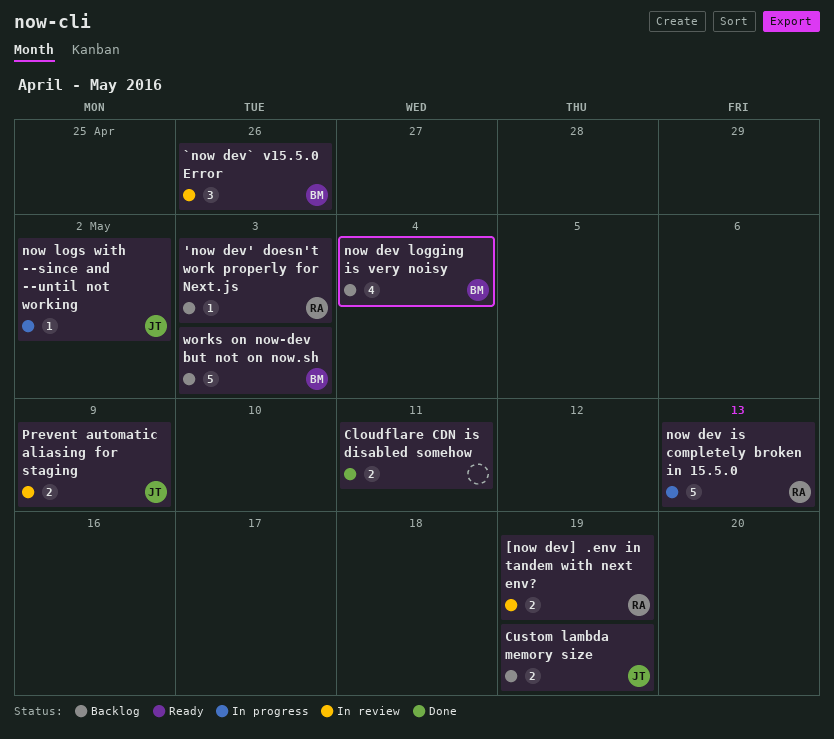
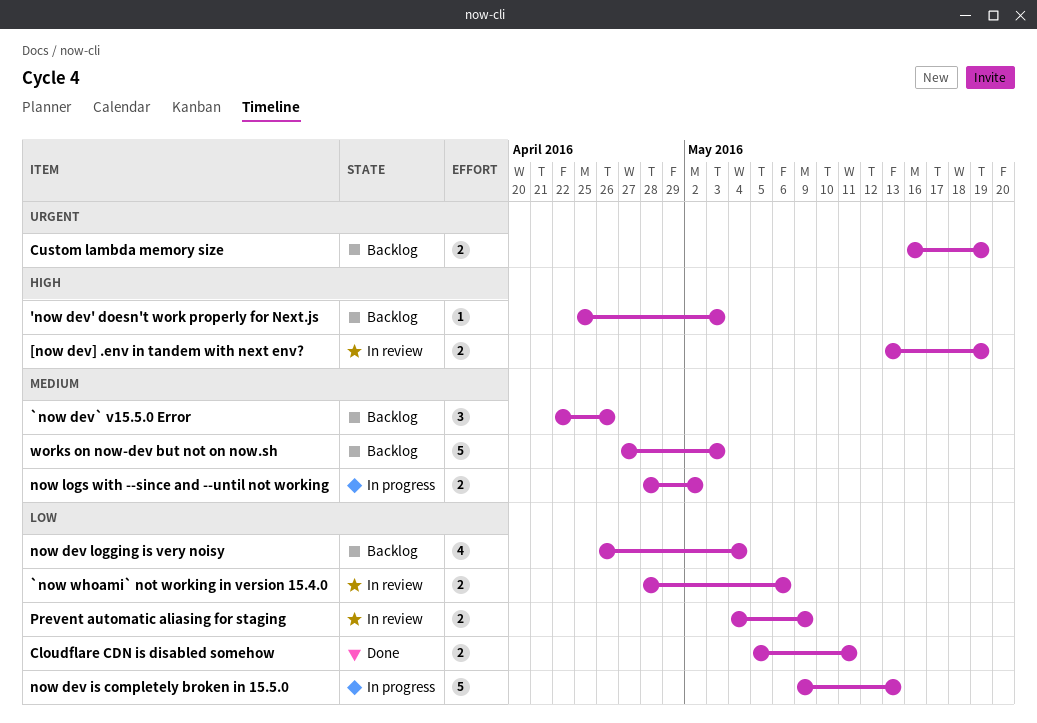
`now dev` v15.5.0 Error, status: In review -> Backlog
`now whoami` not working in version 15.4.0: none -> present
now logs with --since and --until not working, estimate: 1 -> 2

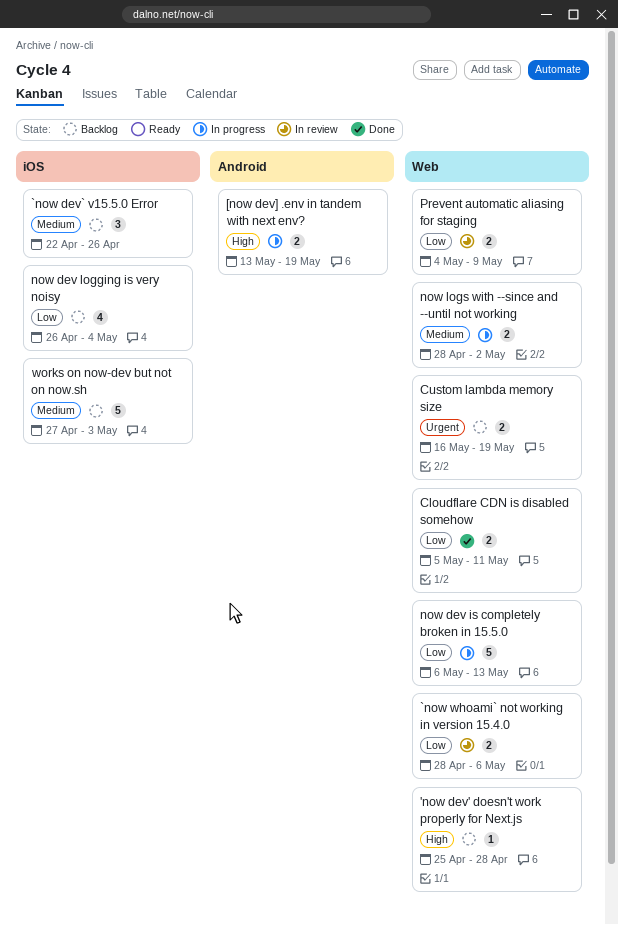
'now dev' doesn't work properly for Next.js, due: May 3 -> Apr 28
[now dev] .env in tandem with next env?, status: In review -> In progress
now dev is completely broken in 15.5.0, start: May 9 -> May 6

